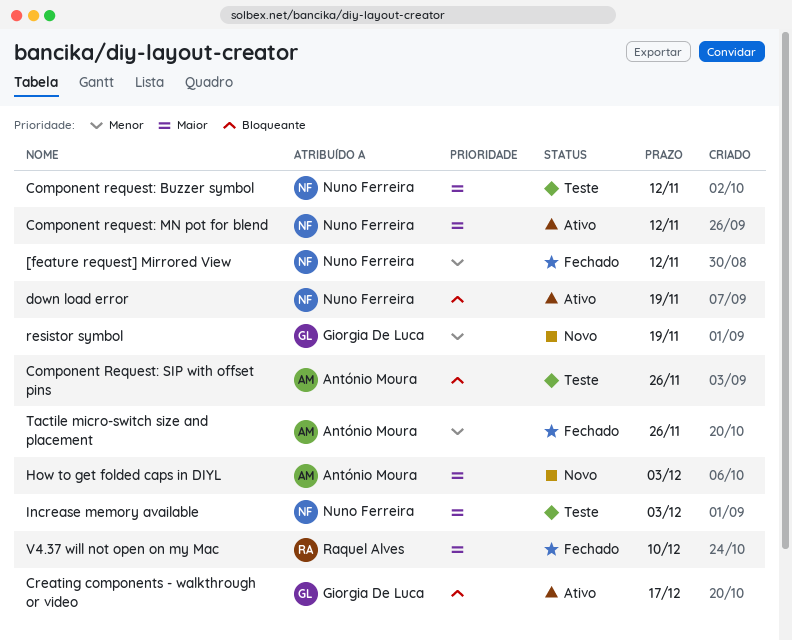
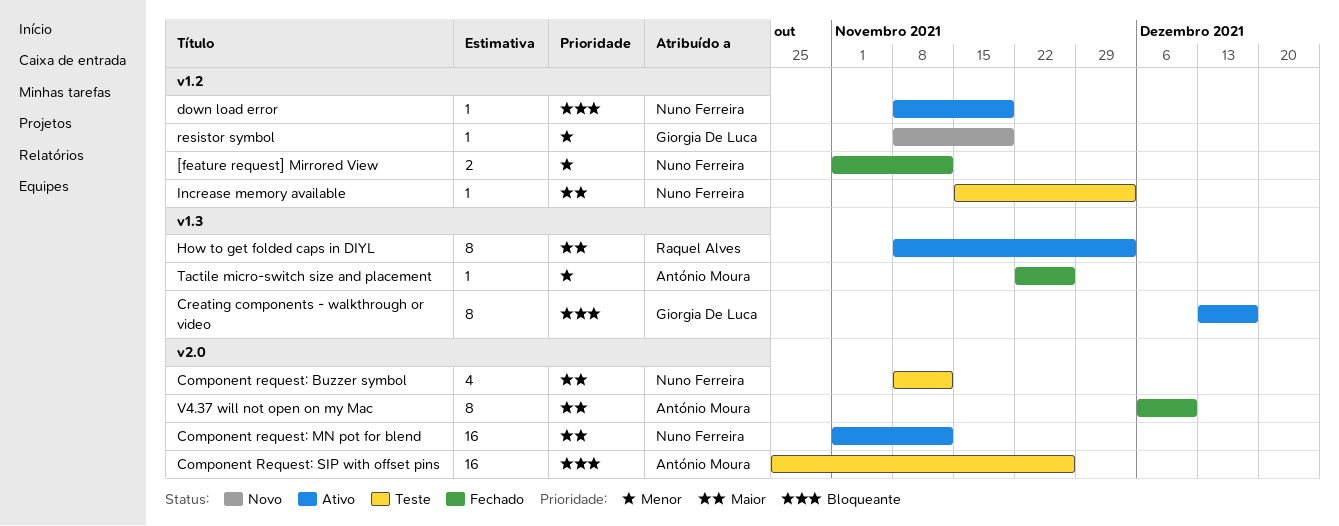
How to get folded caps in DIYL, status: Novo -> Ativo
How to get folded caps in DIYL, owner: António Moura -> Raquel Alves
V4.37 will not open on my Mac, owner: Raquel Alves -> António Moura

